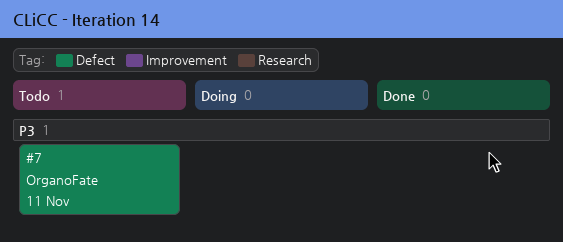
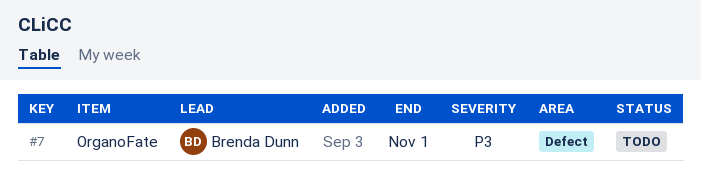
#7, due: Nov 11 -> Nov 1

